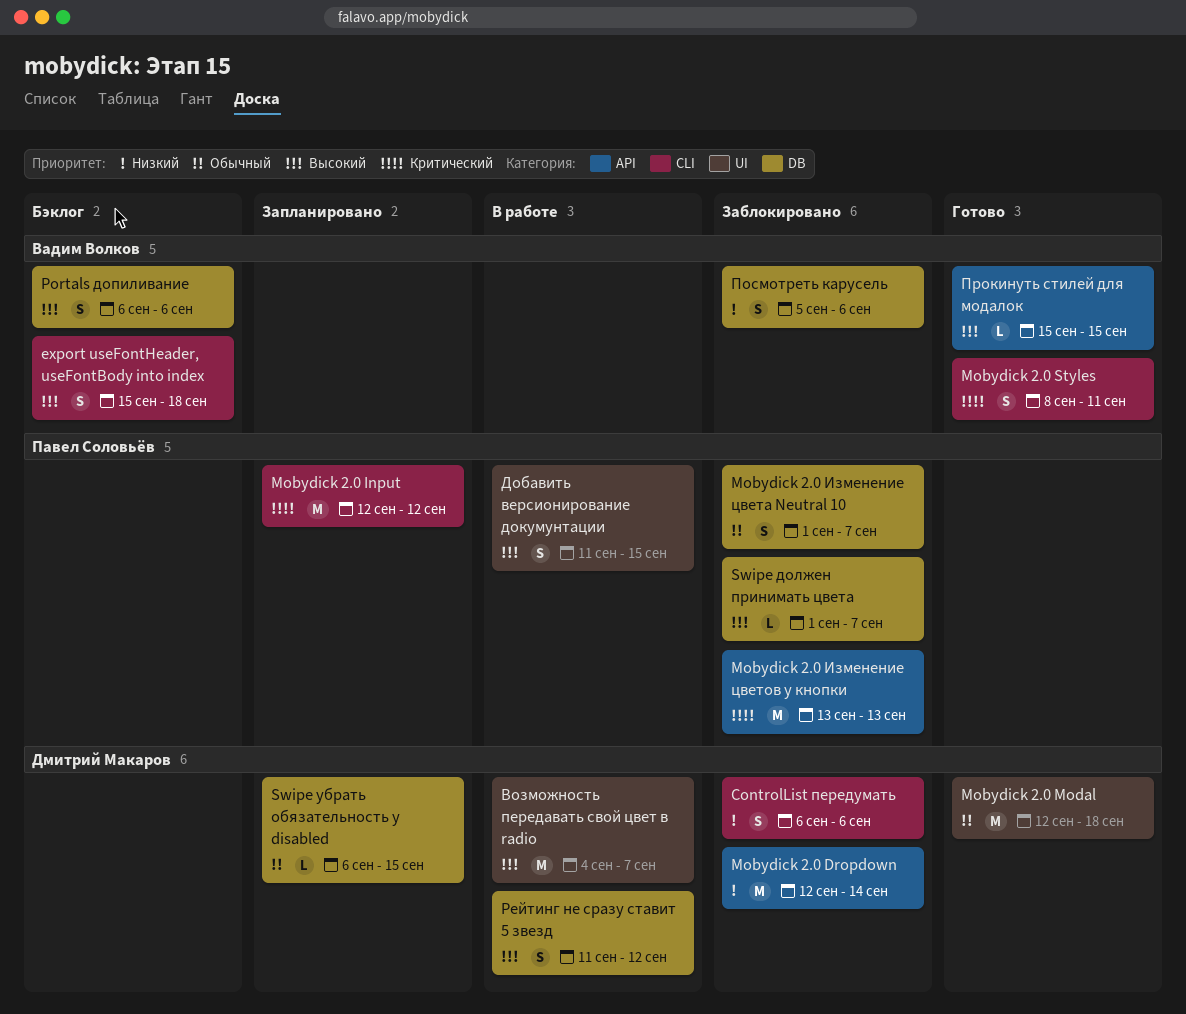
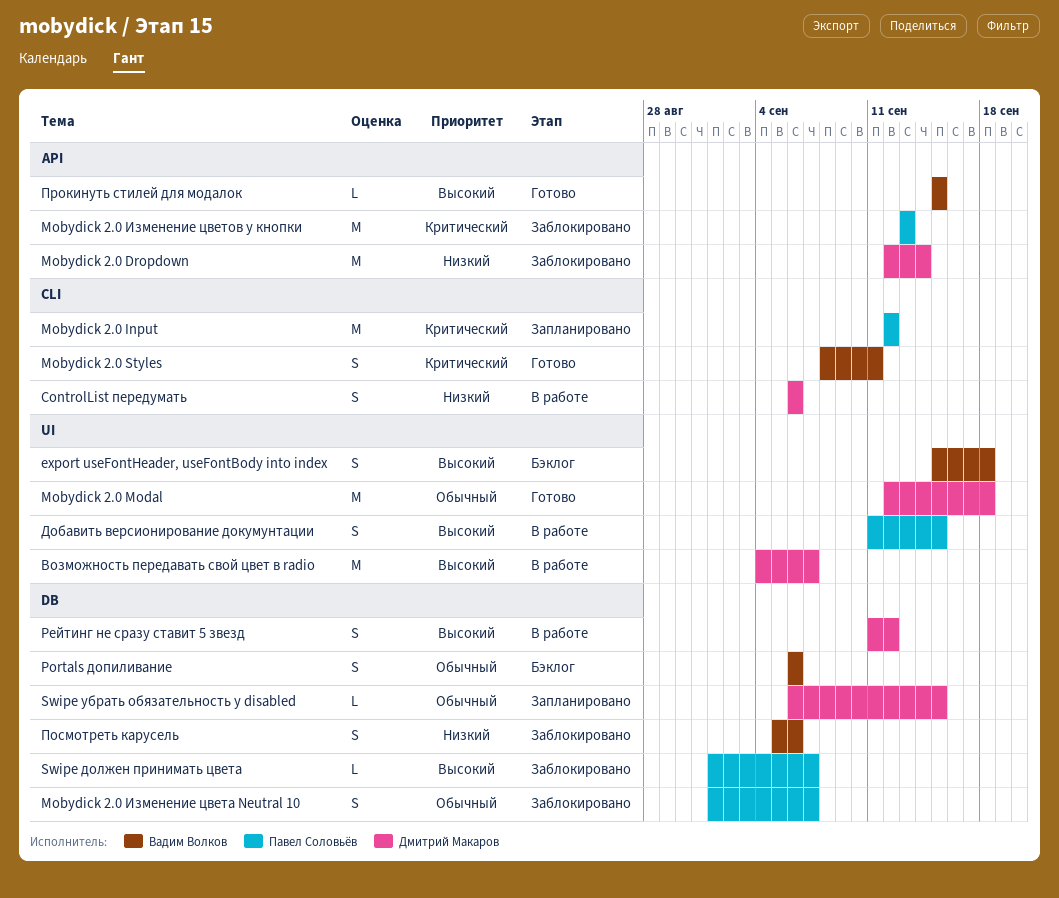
ControlList передумать, status: Заблокировано -> В работе
export useFontHeader, useFontBody into index, label: CLI -> UI
Portals допиливание, priority: Высокий -> Обычный

